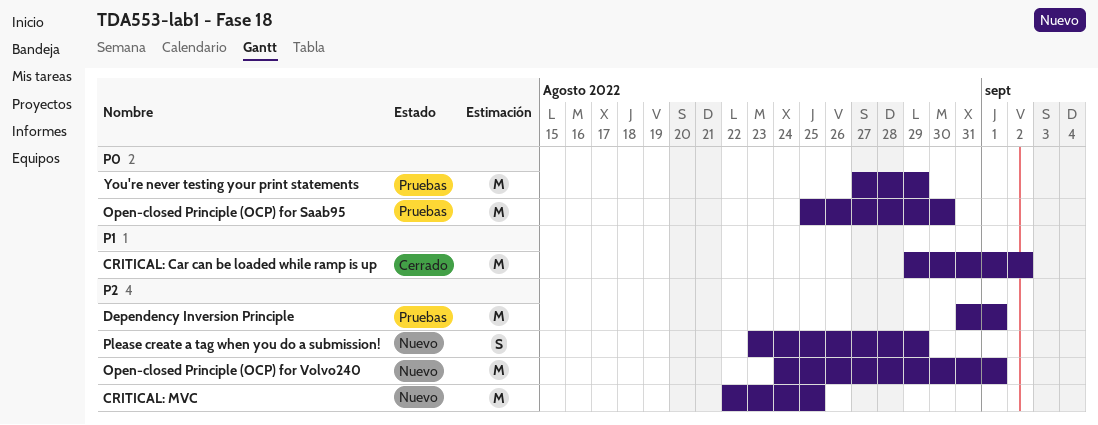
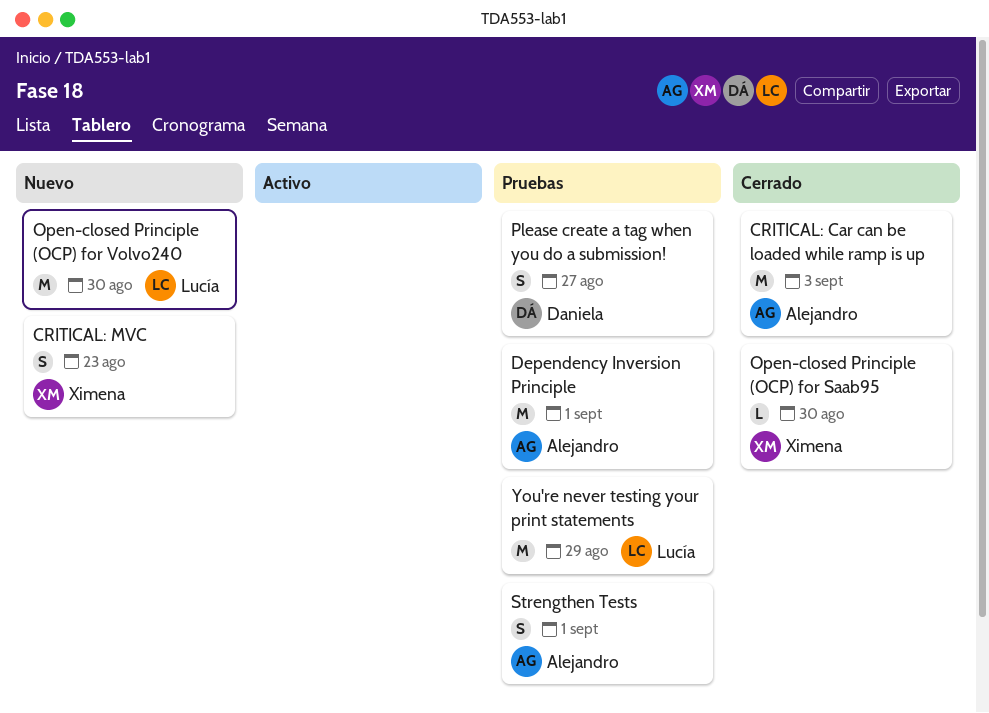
CRITICAL: Car can be loaded while ramp is up, due: Sep 2 -> Sep 3
CRITICAL: MVC, estimate: M -> S
CRITICAL: MVC, due: Aug 25 -> Aug 23
Open-closed Principle (OCP) for Saab95, status: Pruebas -> Cerrado
Open-closed Principle (OCP) for Saab95, estimate: M -> L
Open-closed Principle (OCP) for Volvo240, due: Sep 1 -> Aug 30
Please create a tag when you do a submission!, status: Nuevo -> Pruebas
Please create a tag when you do a submission!, due: Aug 29 -> Aug 27
Strengthen Tests: none -> present

